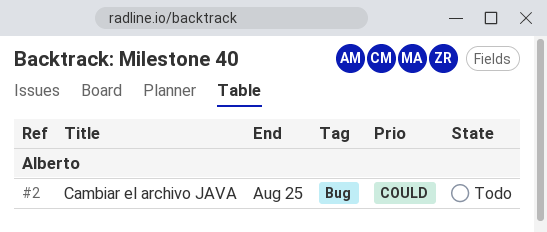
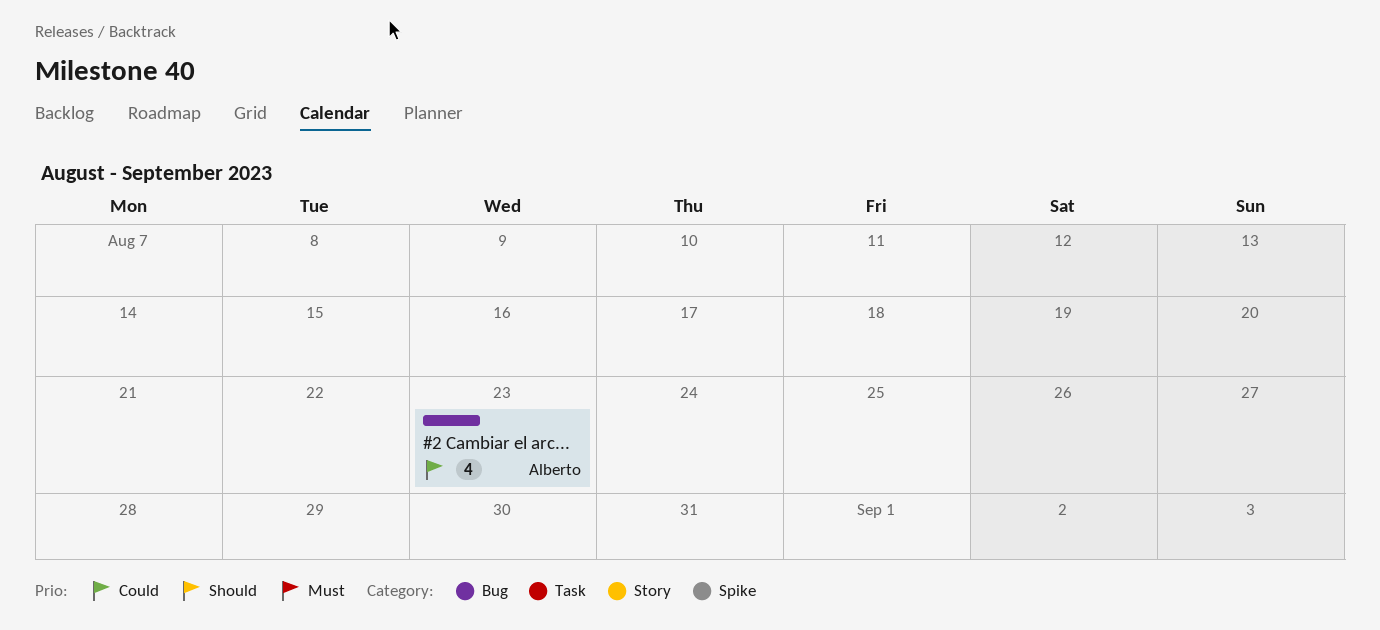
#2, due: Aug 25 -> Aug 23

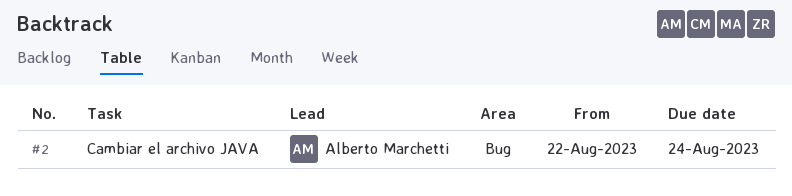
#2, due: Aug 23 -> Aug 24

